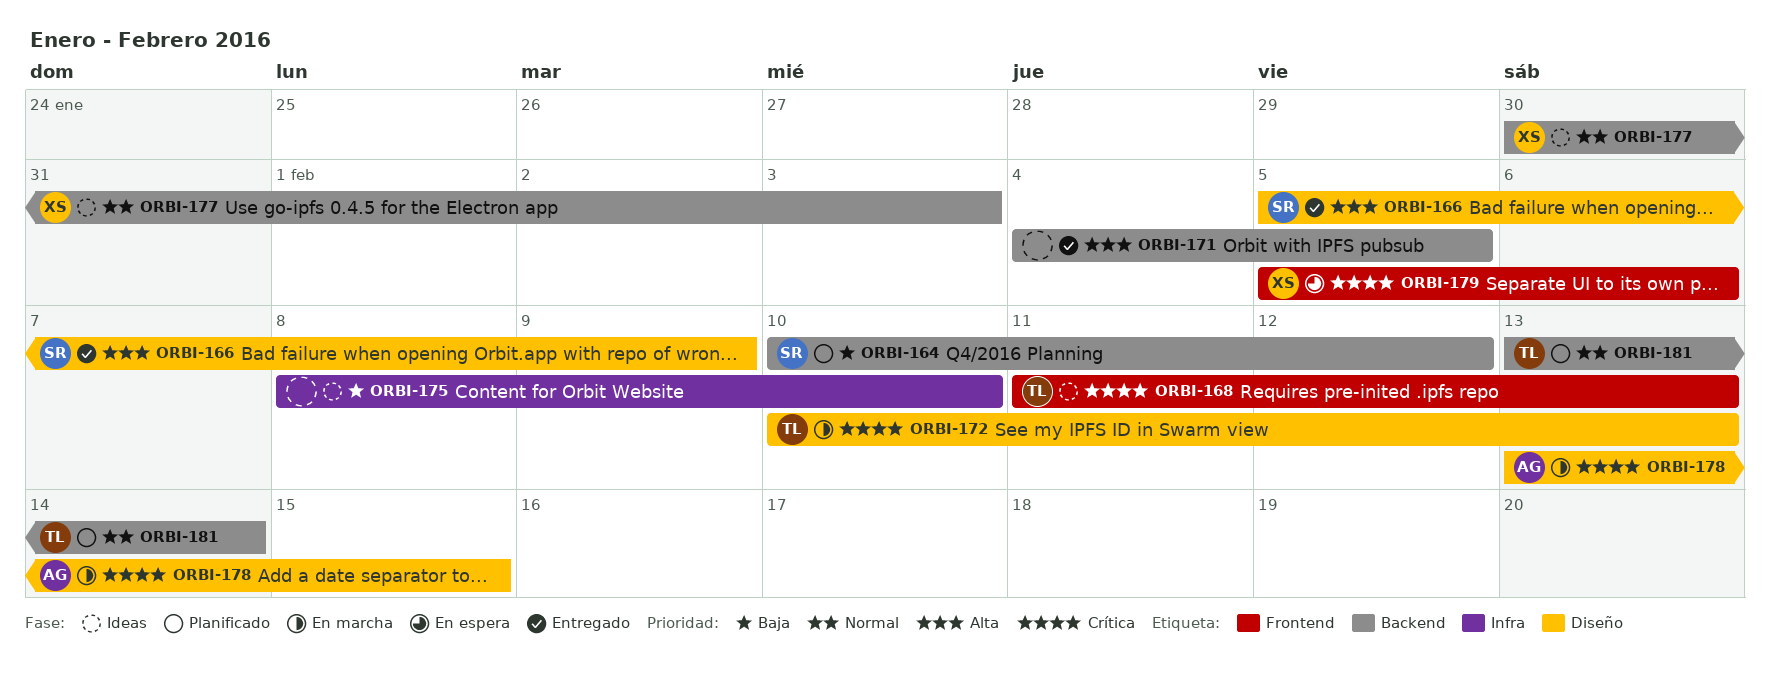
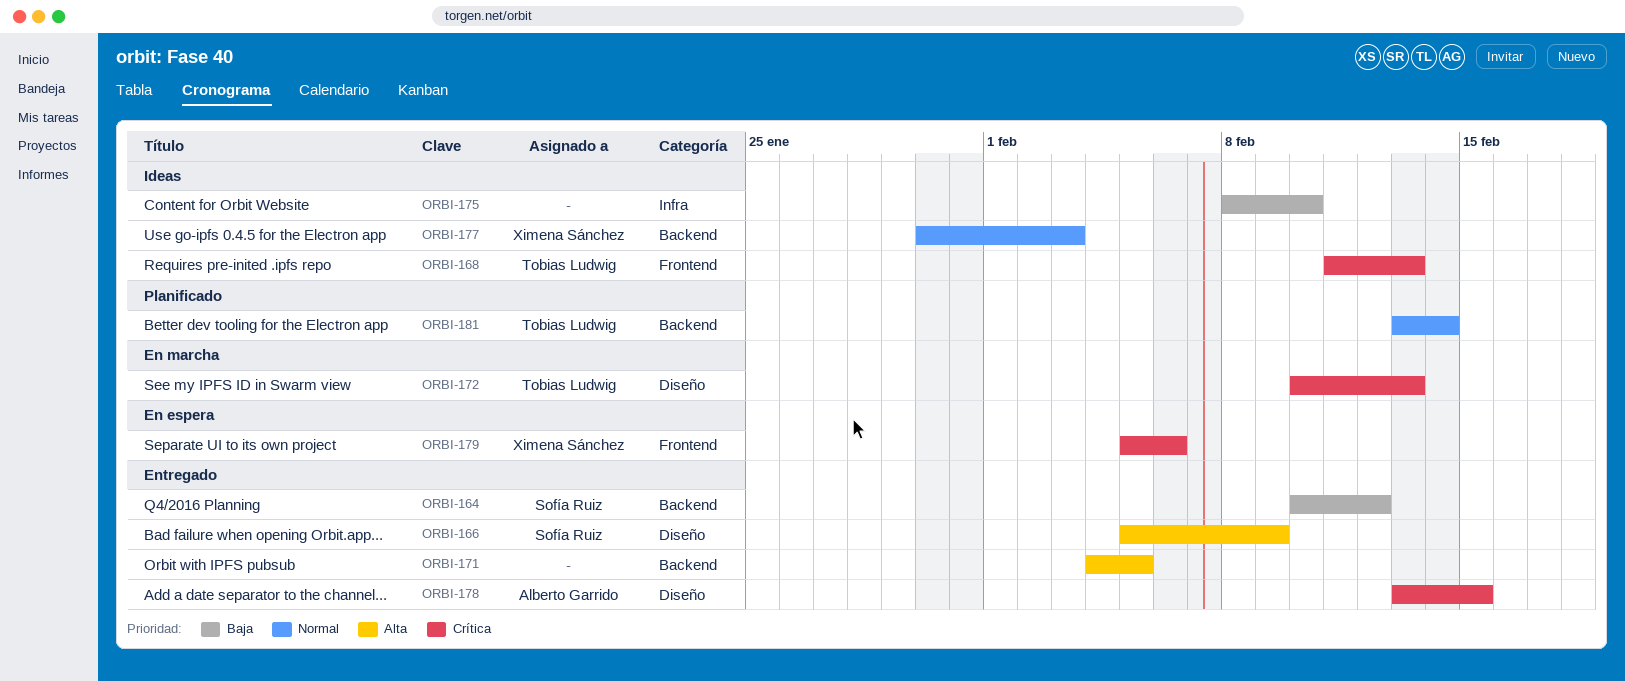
ORBI-164, status: Planificado -> Entregado
ORBI-178, status: En marcha -> Entregado

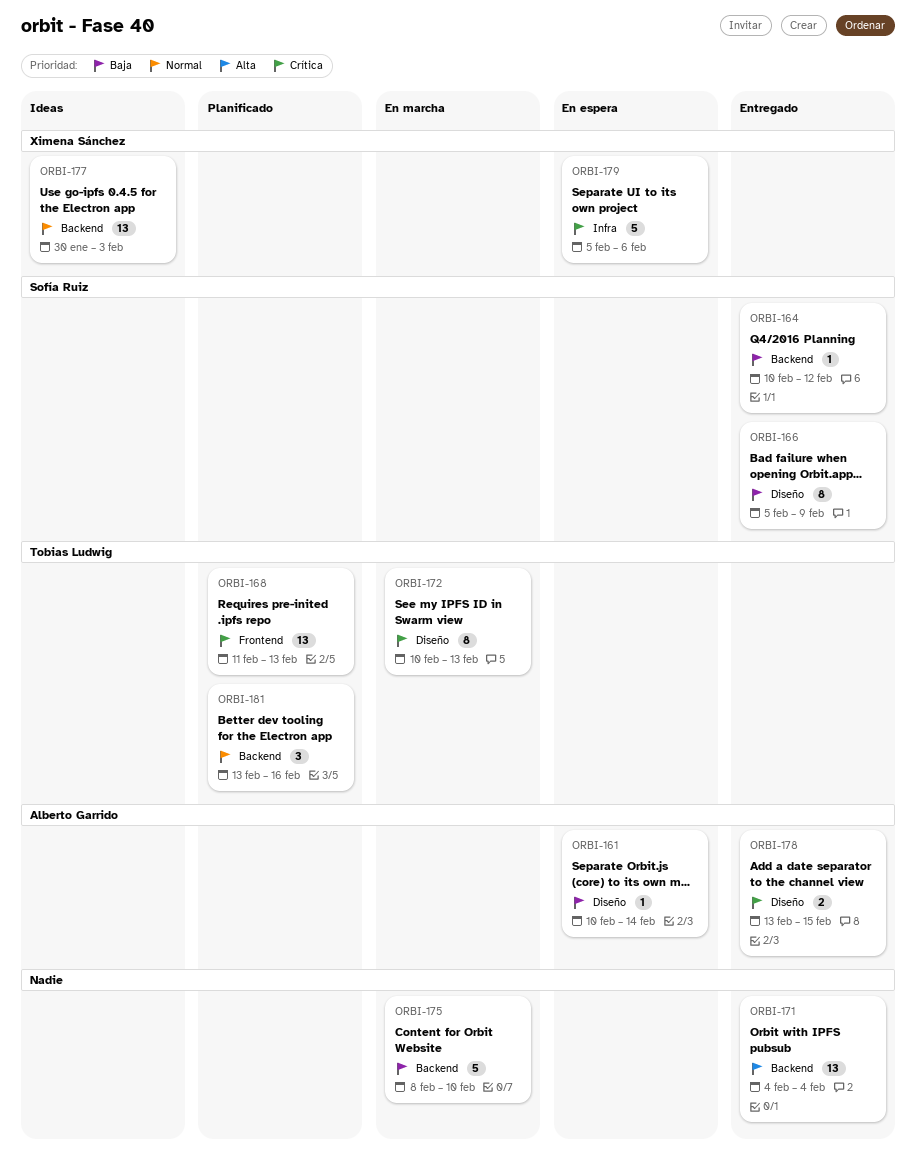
ORBI-161: none -> present
ORBI-166, priority: Alta -> Baja
ORBI-168, status: Ideas -> Planificado
ORBI-171, due: Feb 5 -> Feb 4
ORBI-175, status: Ideas -> En marcha
ORBI-175, label: Infra -> Backend
ORBI-179, label: Frontend -> Infra
ORBI-181, due: Feb 14 -> Feb 16

